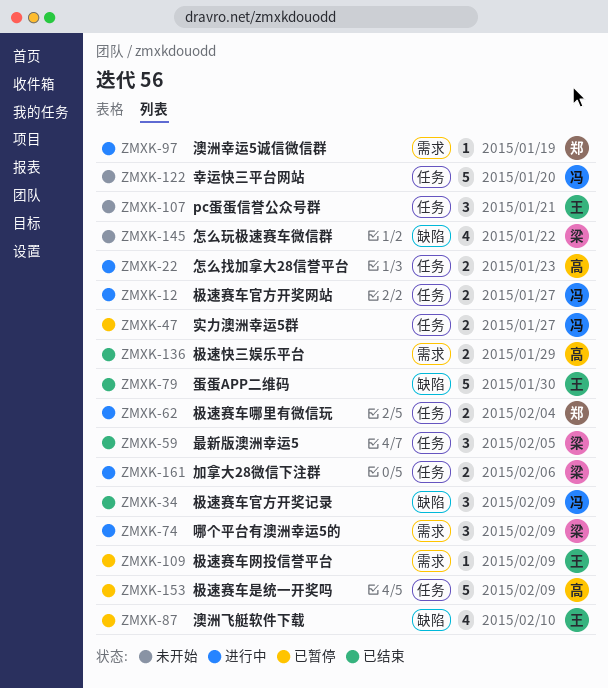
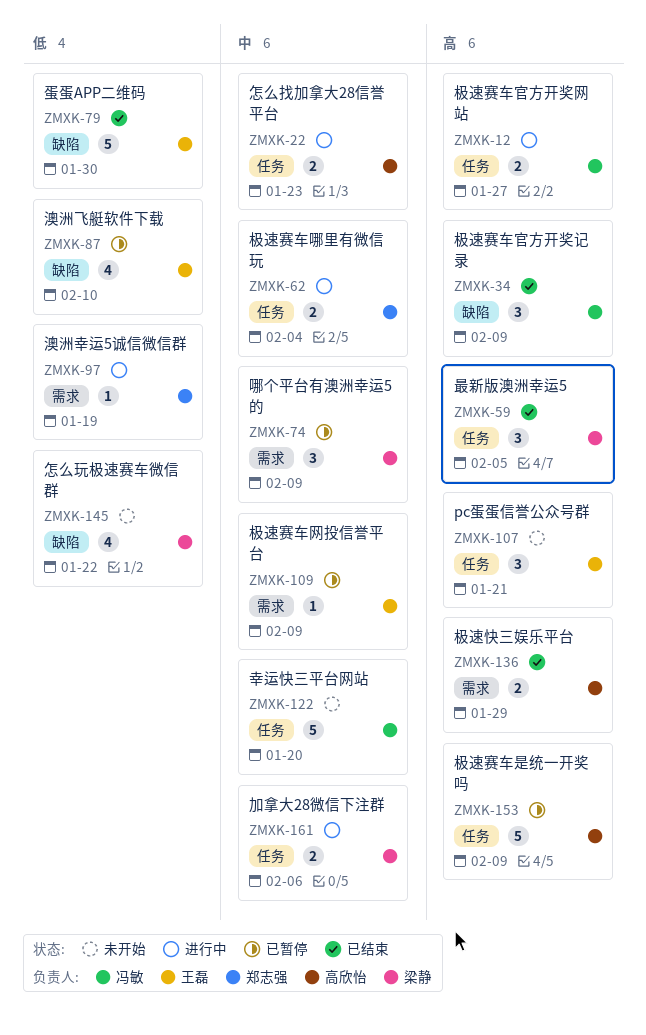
ZMXK-47: present -> none
ZMXK-74, status: 进行中 -> 已暂停

